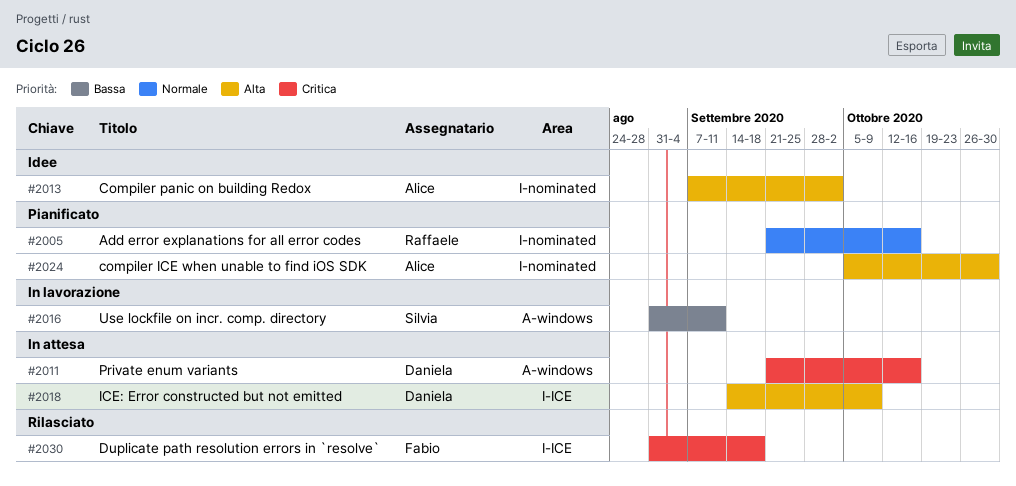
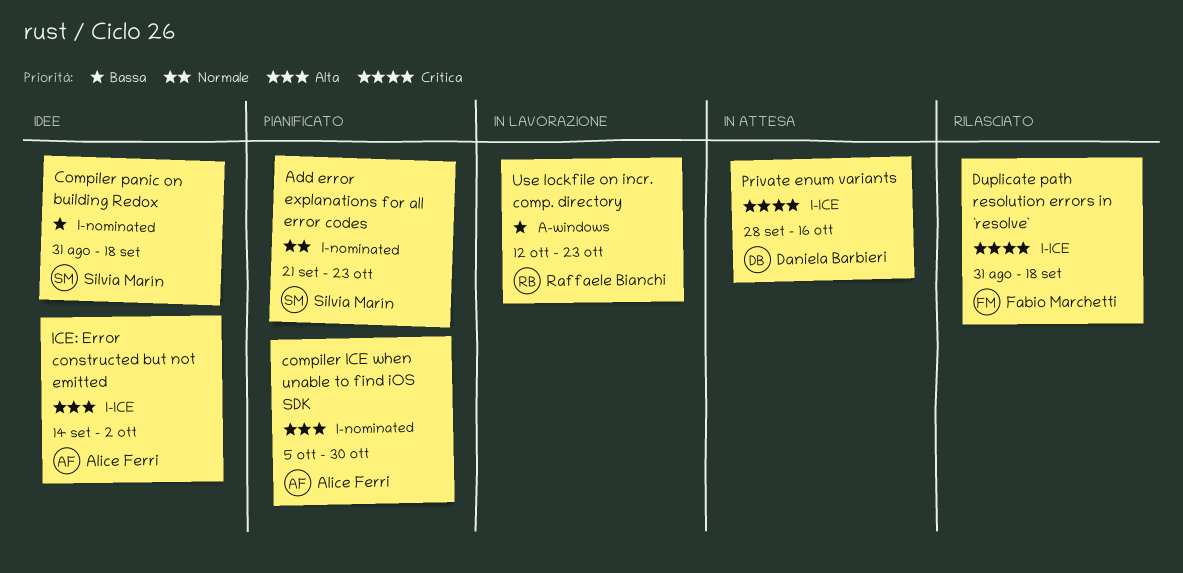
Add error explanations for all error codes, owner: Raffaele Bianchi -> Silvia Marín
Add error explanations for all error codes, due: Oct 16 -> Oct 23
Compiler panic on building Redox, owner: Alice Ferri -> Silvia Marín
Compiler panic on building Redox, priority: Alta -> Bassa
Compiler panic on building Redox, start: Sep 7 -> Aug 31
Compiler panic on building Redox, due: Oct 2 -> Sep 18
ICE: Error constructed but not emitted, status: In attesa -> Idee
ICE: Error constructed but not emitted, owner: Daniela Barbieri -> Alice Ferri
ICE: Error constructed but not emitted, due: Oct 9 -> Oct 2
Private enum variants, label: A-windows -> I-ICE
Private enum variants, start: Sep 21 -> Sep 28
Use lockfile on incr. comp. directory, owner: Silvia Marín -> Raffaele Bianchi
Use lockfile on incr. comp. directory, start: Aug 31 -> Oct 12
Use lockfile on incr. comp. directory, due: Sep 11 -> Oct 23

